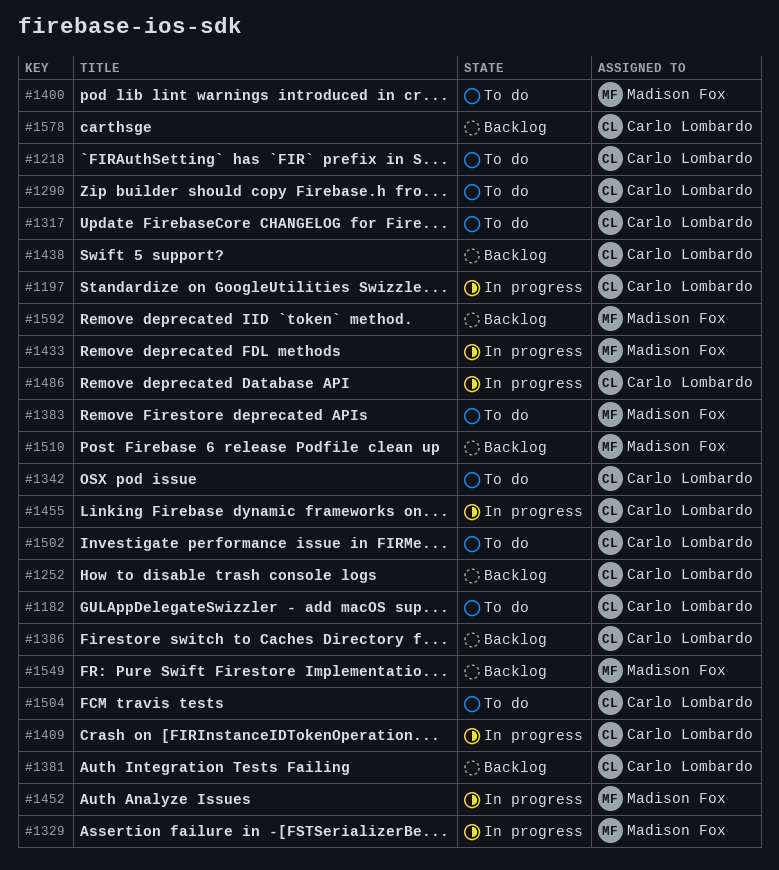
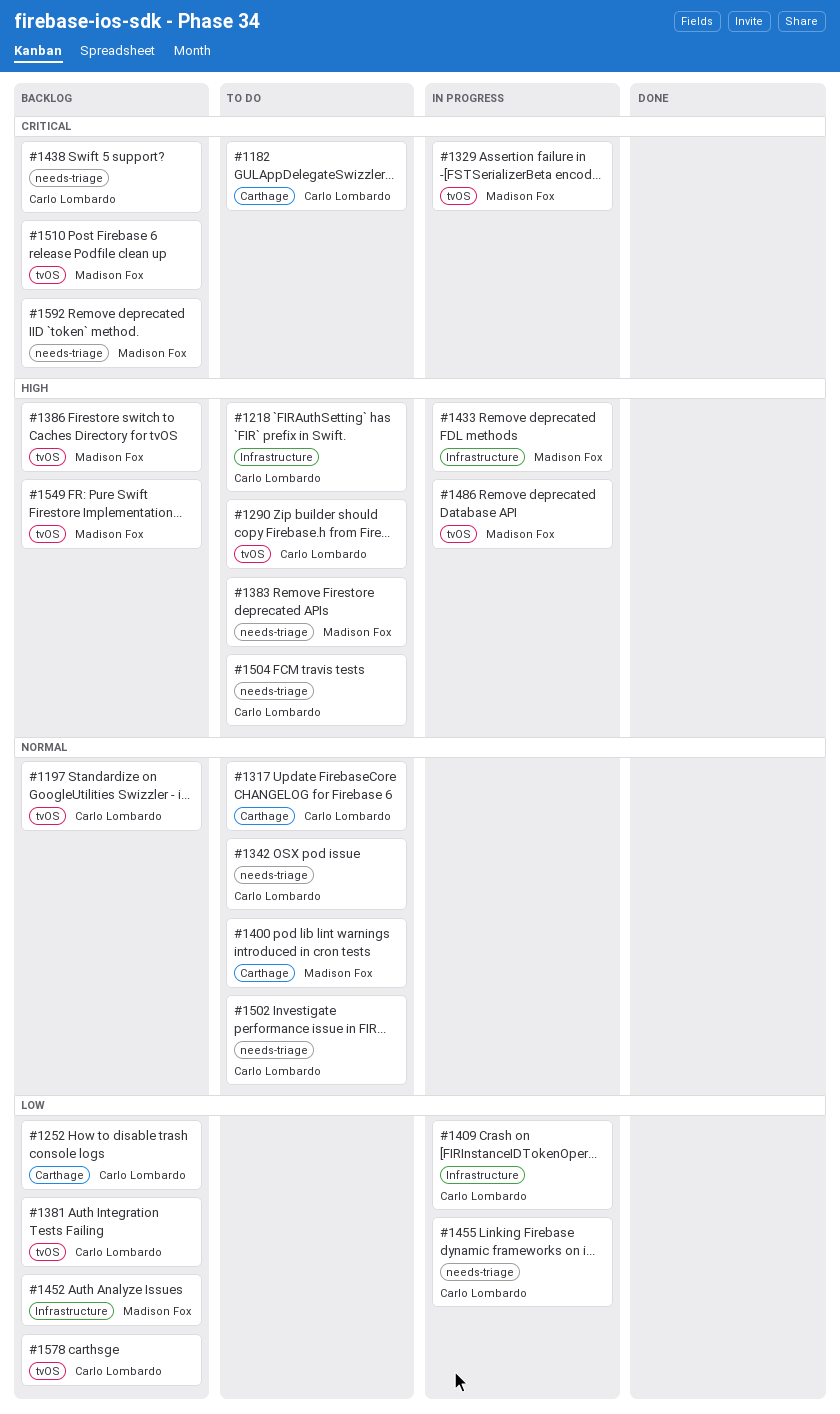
#1197, status: In progress -> Backlog
#1386, owner: Carlo Lombardo -> Madison Fox
#1452, status: In progress -> Backlog
#1486, owner: Carlo Lombardo -> Madison Fox

